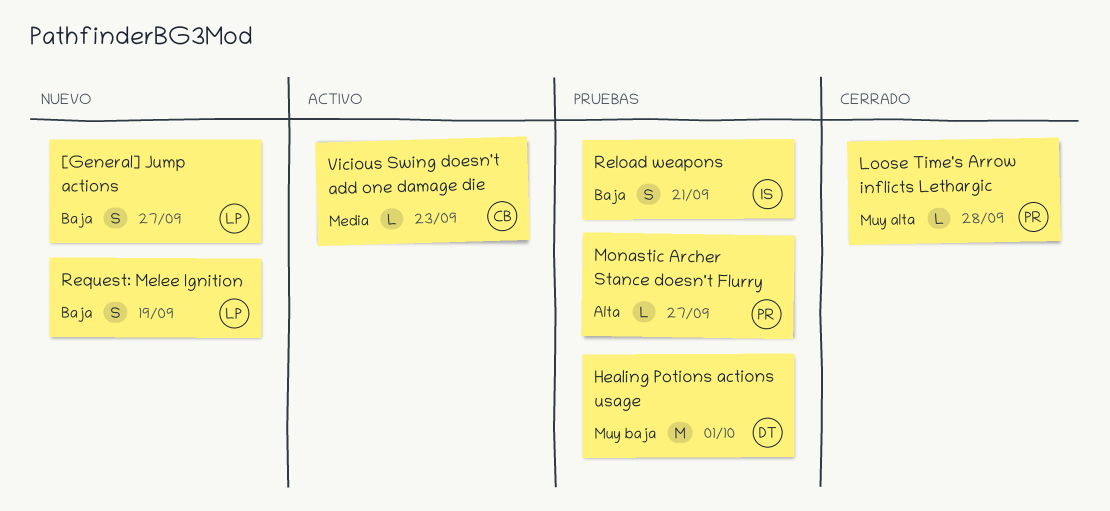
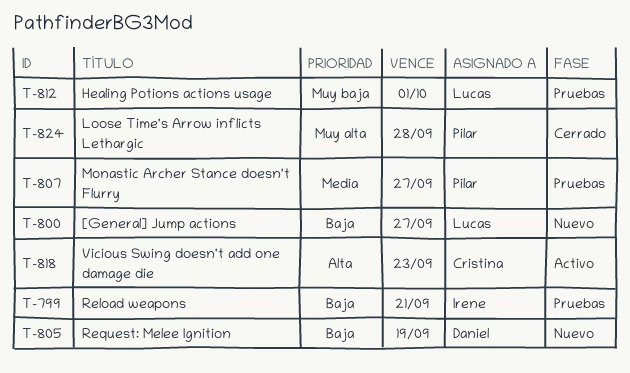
Healing Potions actions usage, owner: Daniel -> Lucas
Monastic Archer Stance doesn't Flurry, priority: Alta -> Media
Request: Melee Ignition, owner: Lucas -> Daniel
Vicious Swing doesn't add one damage die, priority: Media -> Alta

